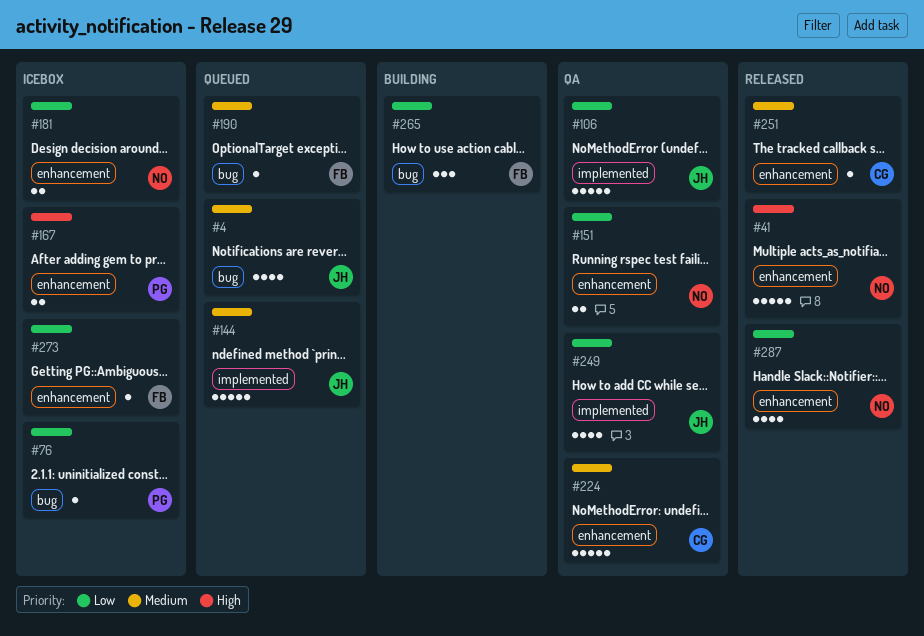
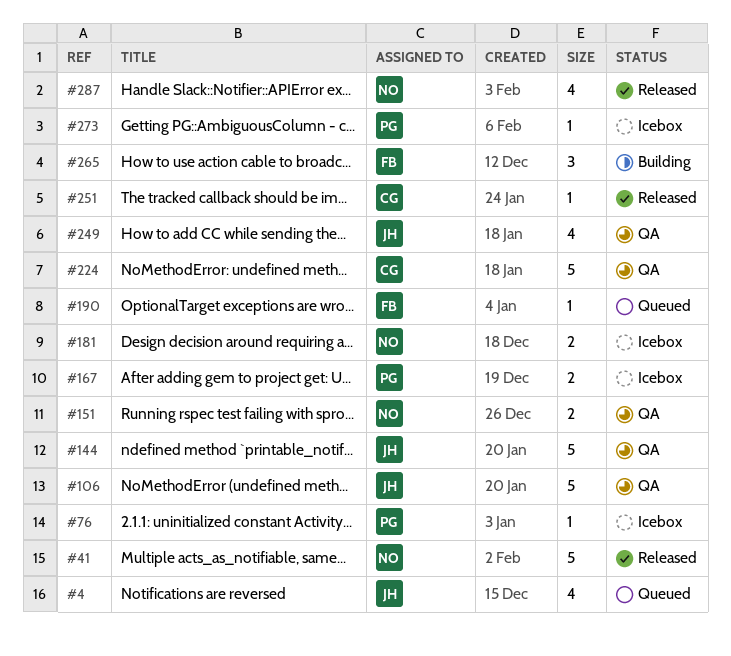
#144, status: Queued -> QA
#273, owner: FB -> PG

